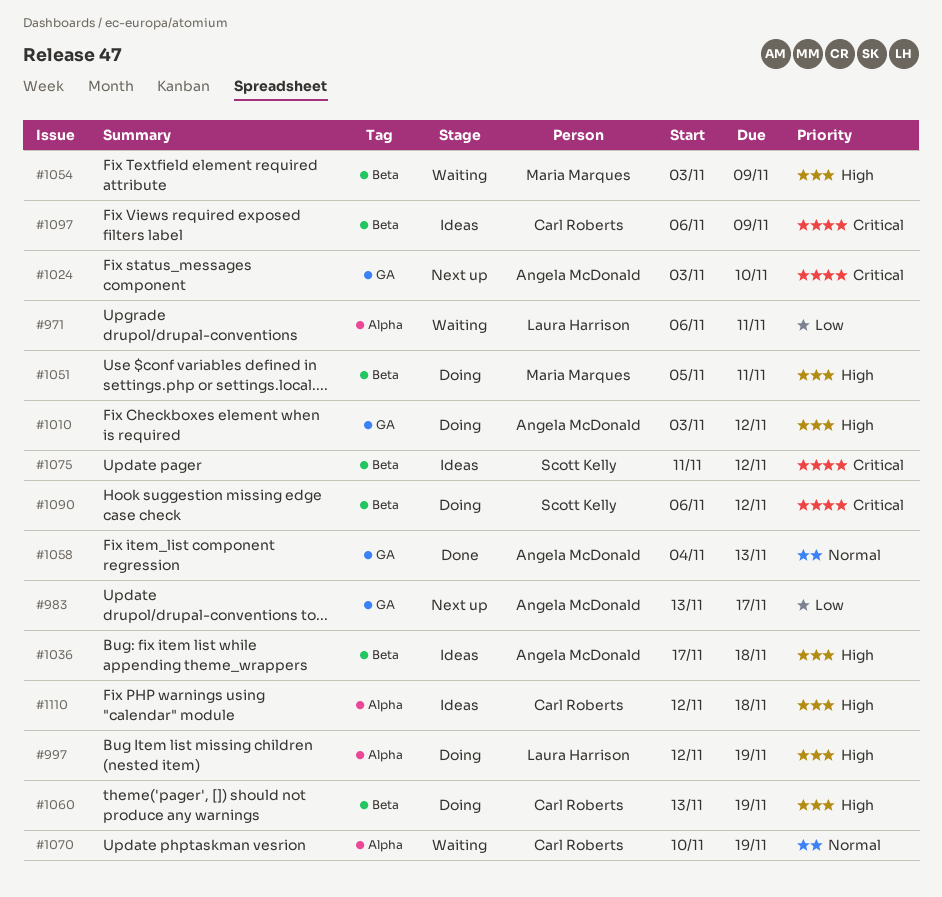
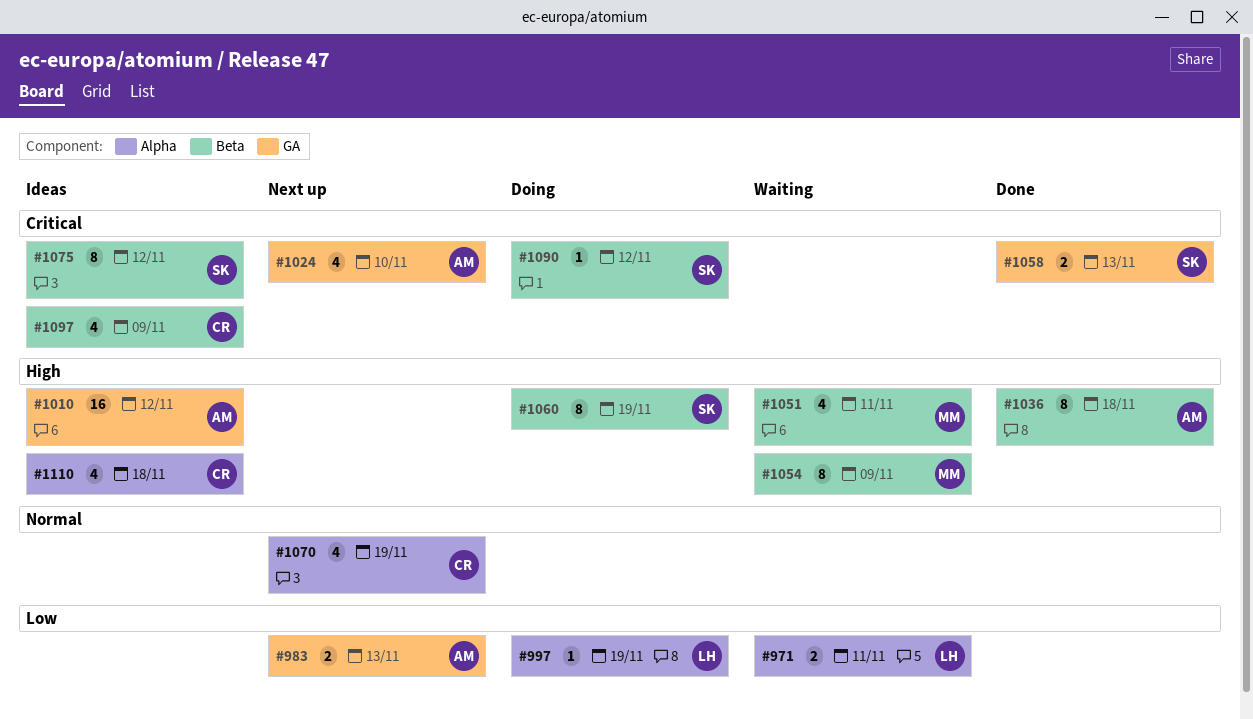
#983, due: Nov 17 -> Nov 13
#997, priority: High -> Low
#1010, status: Doing -> Ideas
#1036, status: Ideas -> Done
#1051, status: Doing -> Waiting
#1058, owner: Angela McDonald -> Scott Kelly
#1058, priority: Normal -> Critical
#1060, owner: Carl Roberts -> Scott Kelly
#1070, status: Waiting -> Next up

